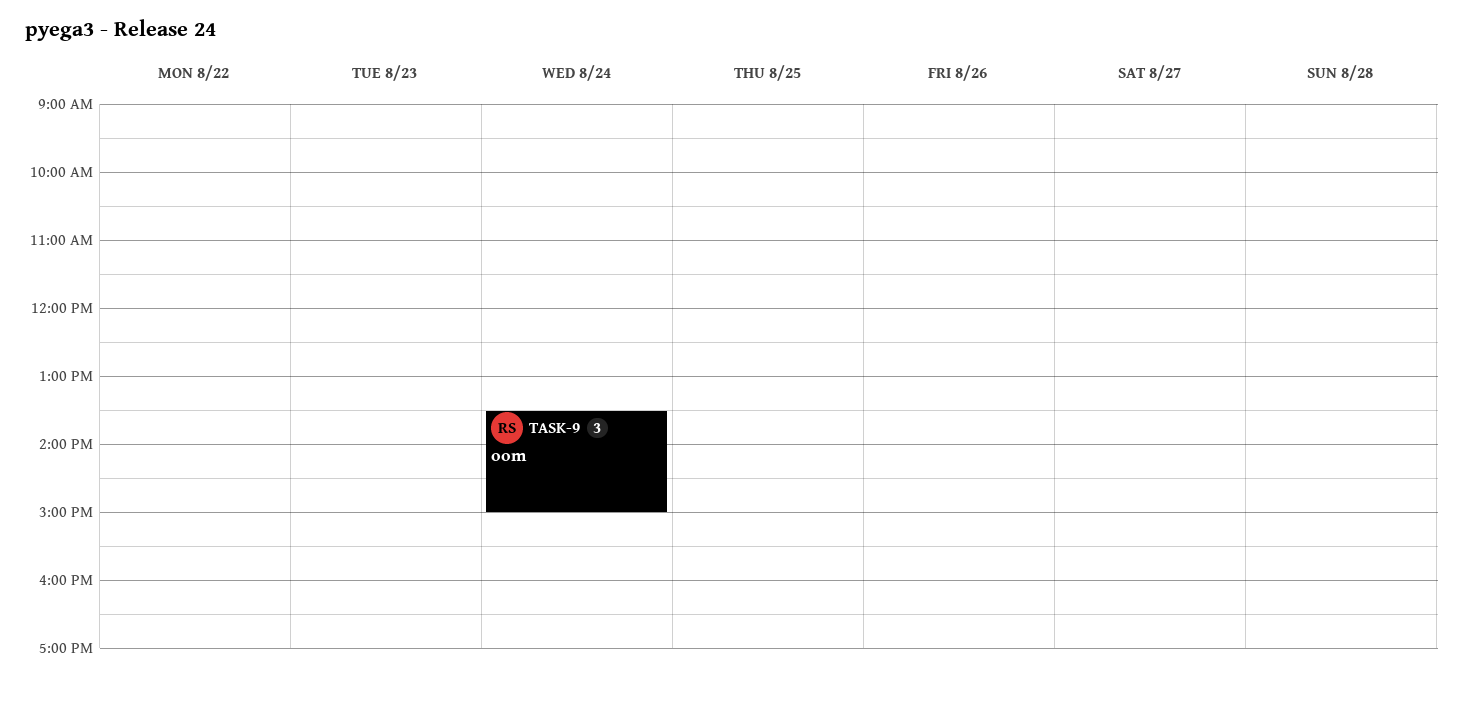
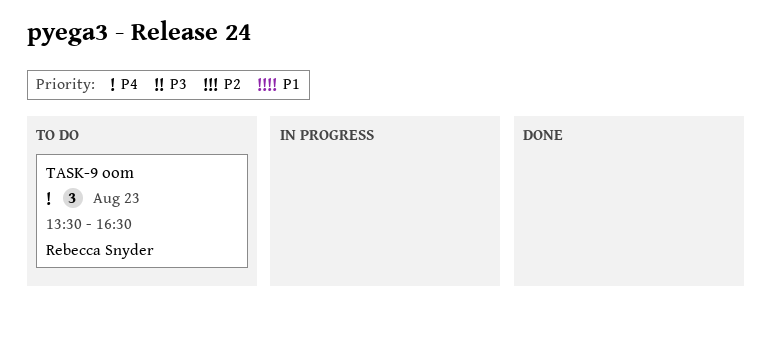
TASK-9, day: Aug 24 -> Aug 23
TASK-9, ends: 15:00 -> 16:30

